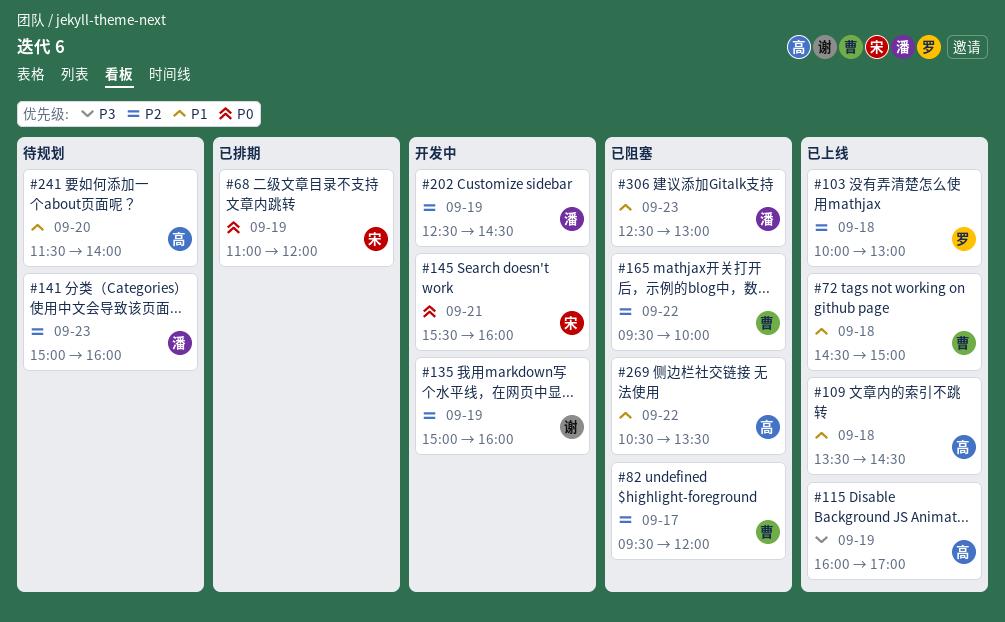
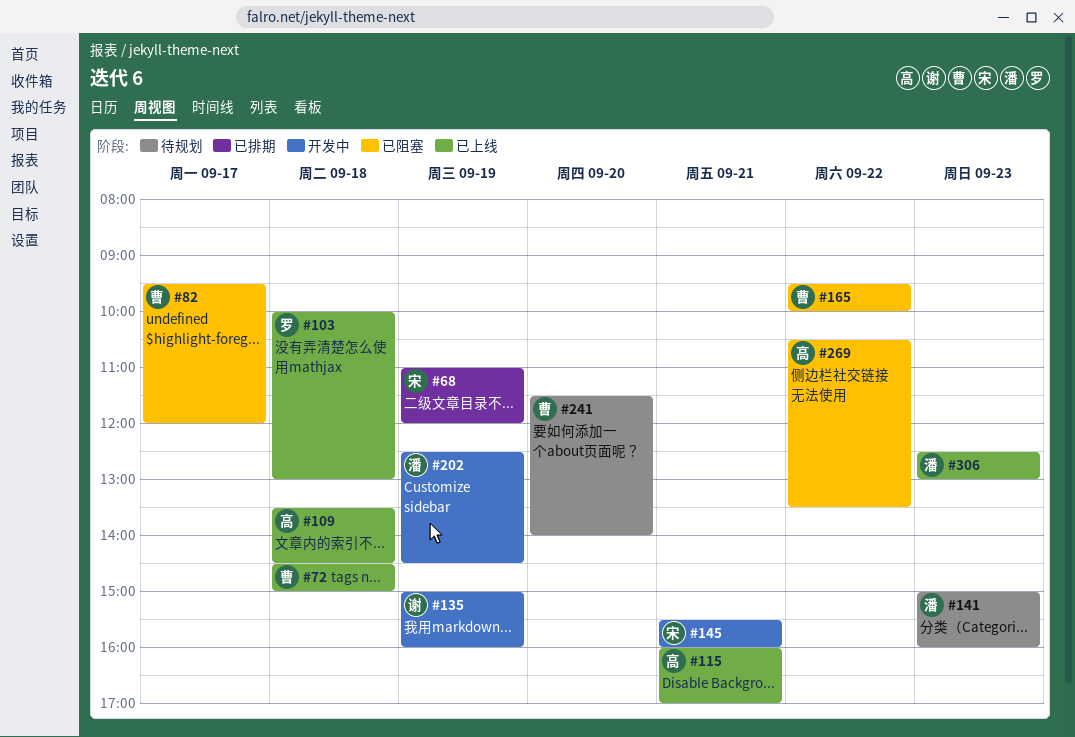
#115, day: Sep 19 -> Sep 21
#241, owner: 高 -> 曹
#306, status: 已阻塞 -> 已上线

